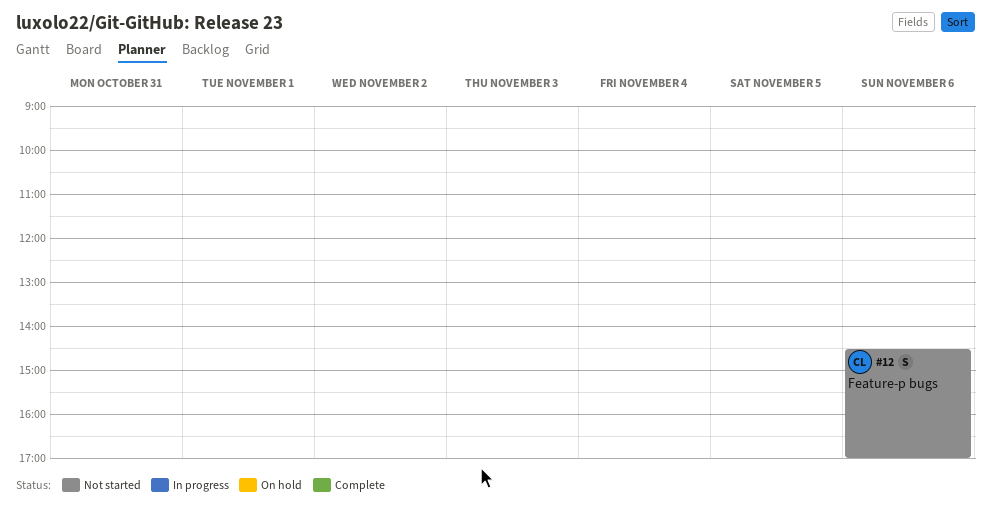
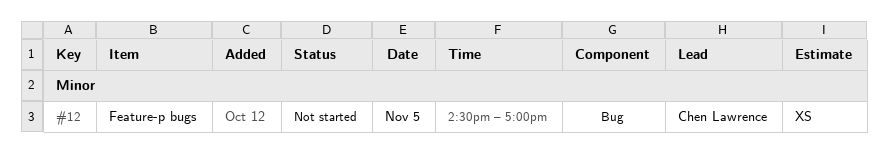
#12, estimate: S -> XS
#12, day: Nov 6 -> Nov 5

